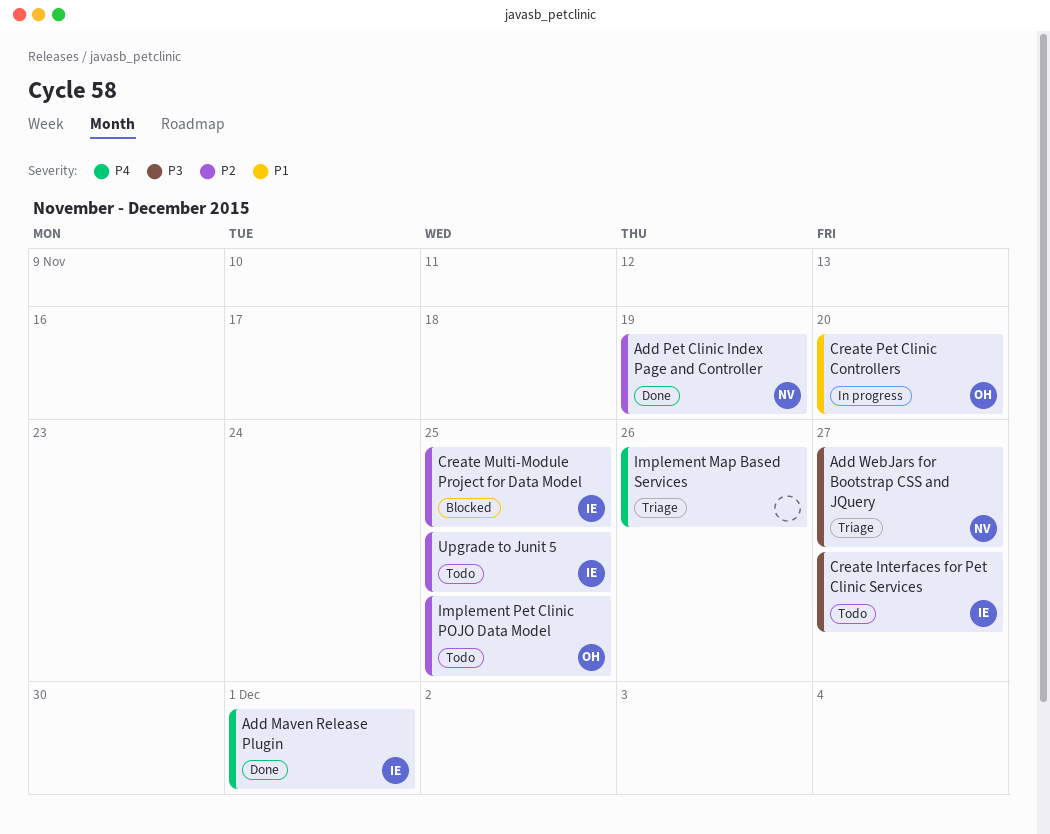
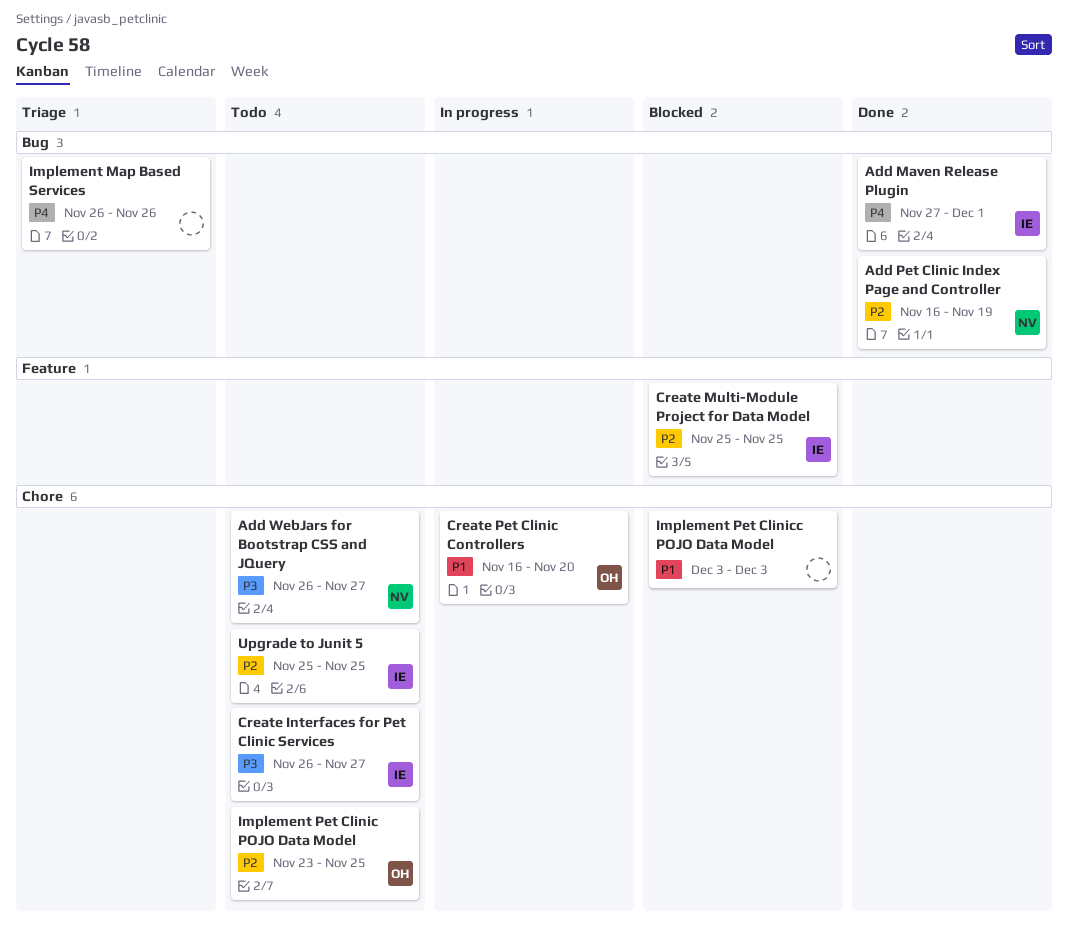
Add WebJars for Bootstrap CSS and JQuery, status: Triage -> Todo
Implement Pet Clinicc POJO Data Model: none -> present

